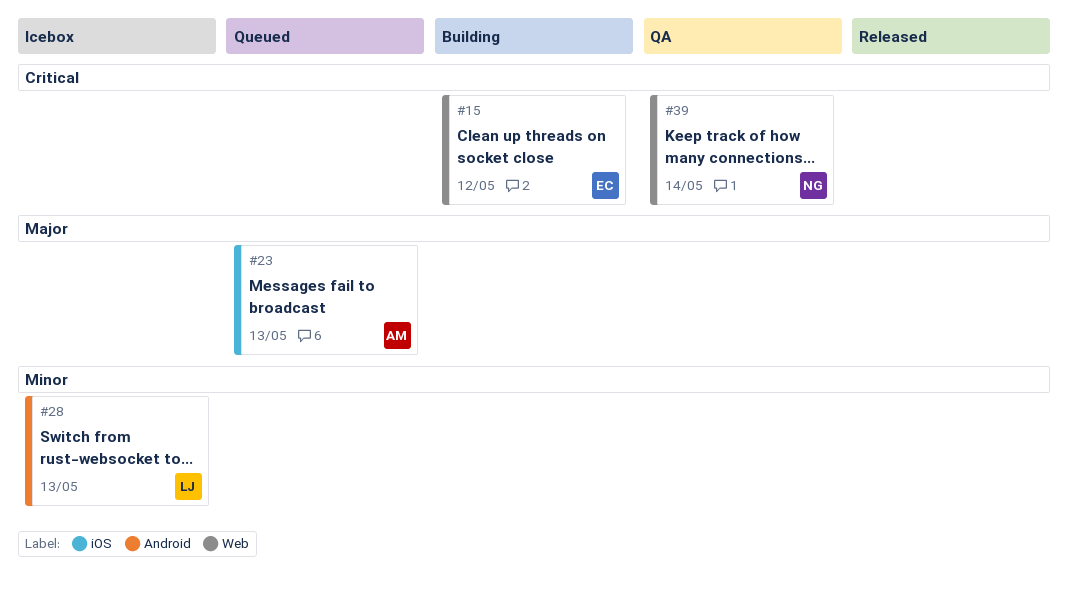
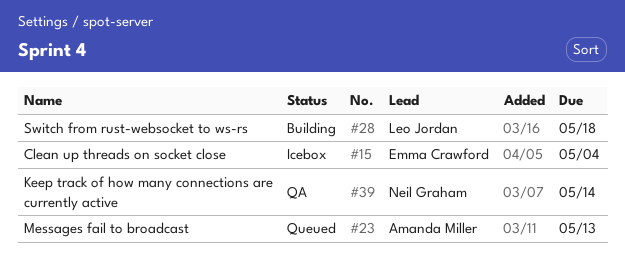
#15, status: Building -> Icebox
#15, due: May 12 -> May 4
#28, status: Icebox -> Building
#28, due: May 13 -> May 18

